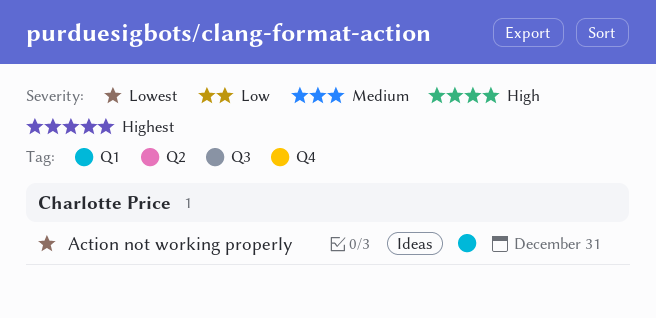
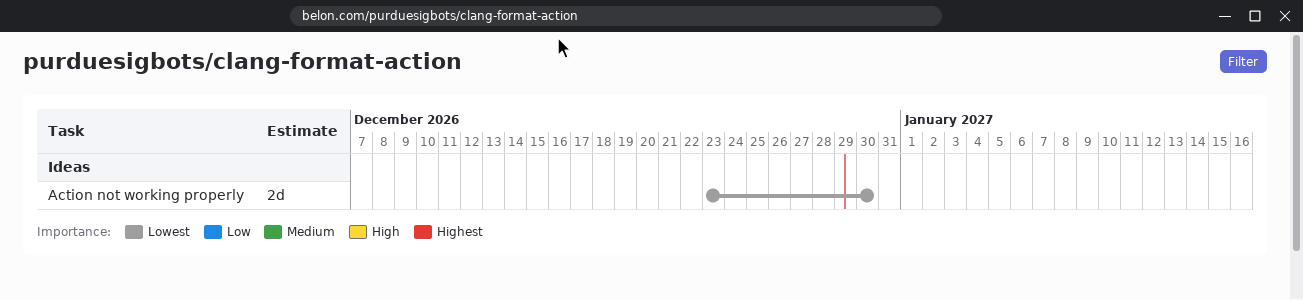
Action not working properly, due: Dec 31 -> Dec 30

